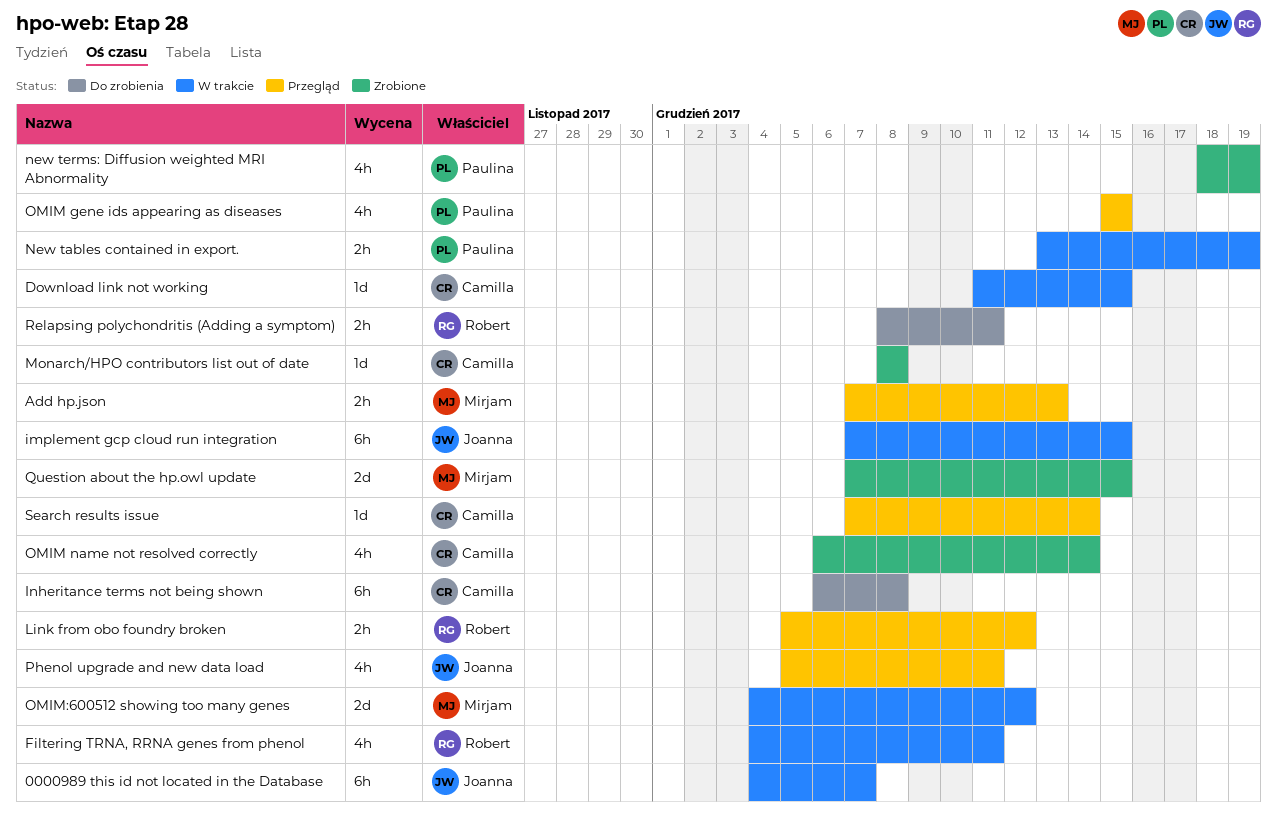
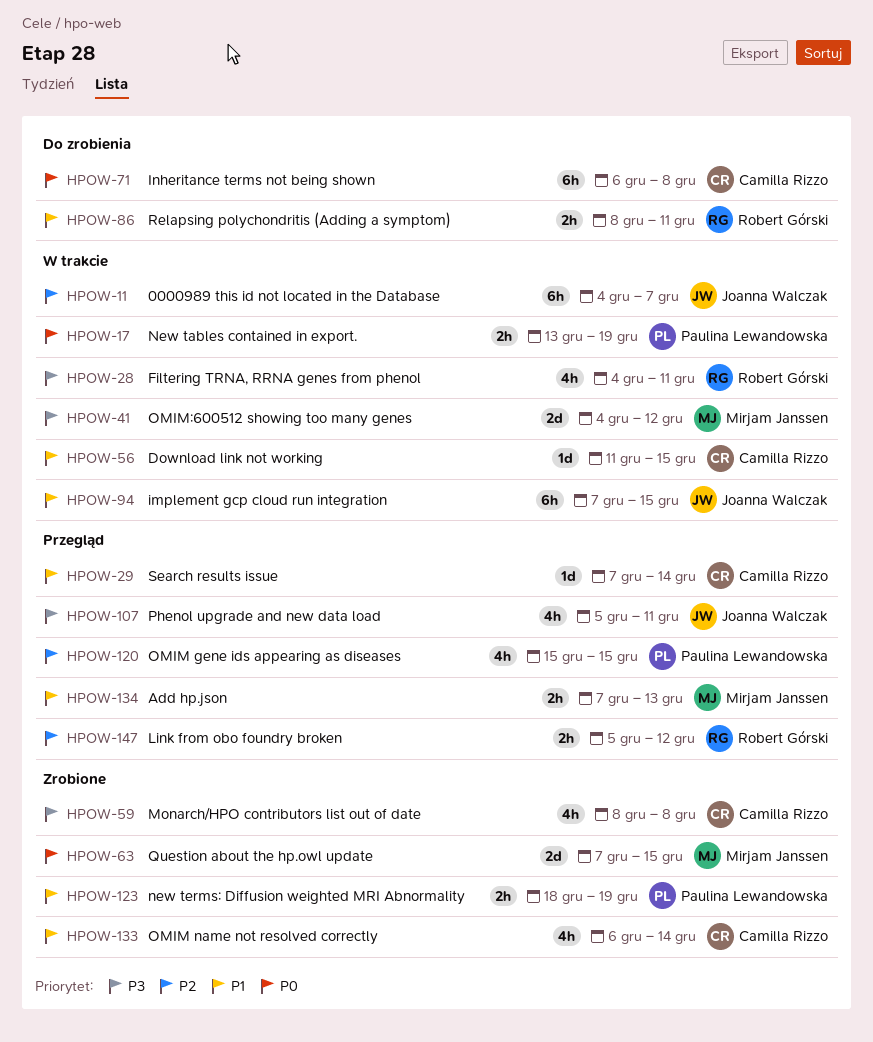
Monarch/HPO contributors list out of date, estimate: 1d -> 4h
new terms: Diffusion weighted MRI Abnormality, estimate: 4h -> 2h

